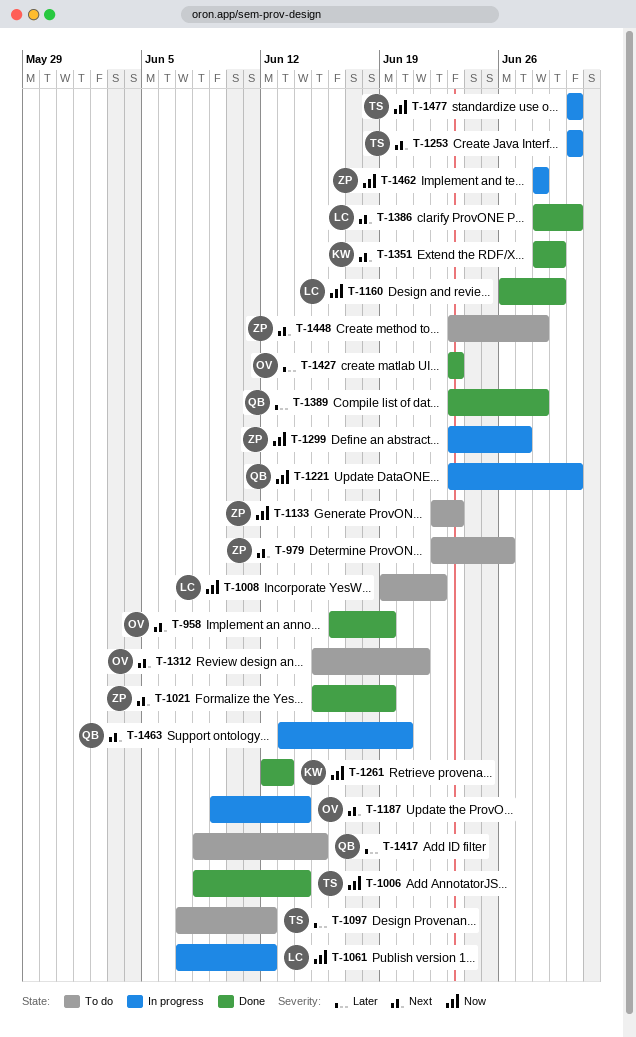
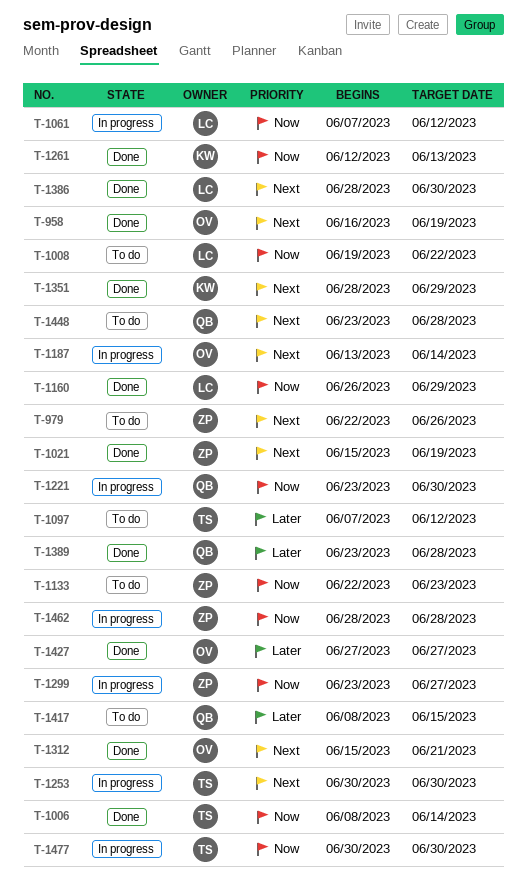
T-1187, start: Jun 9 -> Jun 13
T-1312, status: To do -> Done
T-1427, start: Jun 23 -> Jun 27
T-1427, due: Jun 23 -> Jun 27
T-1448, owner: ZP -> QB
T-1463: present -> none

